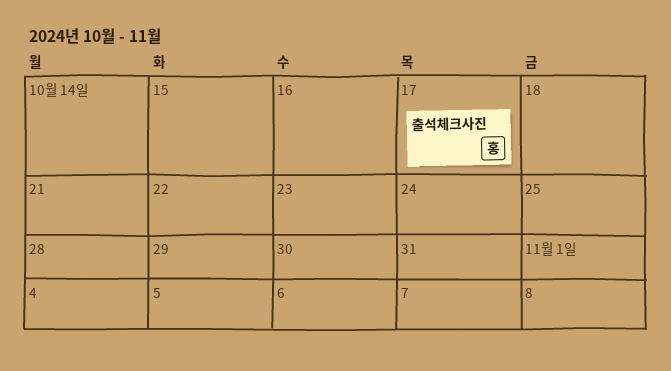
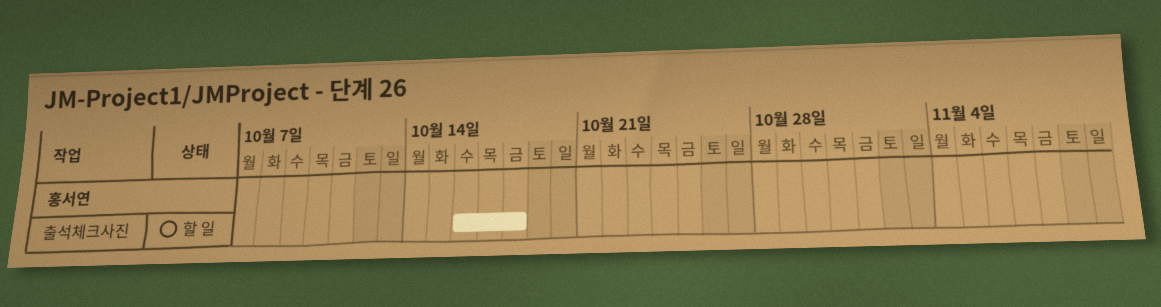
출석체크사진, due: Oct 17 -> Oct 18

